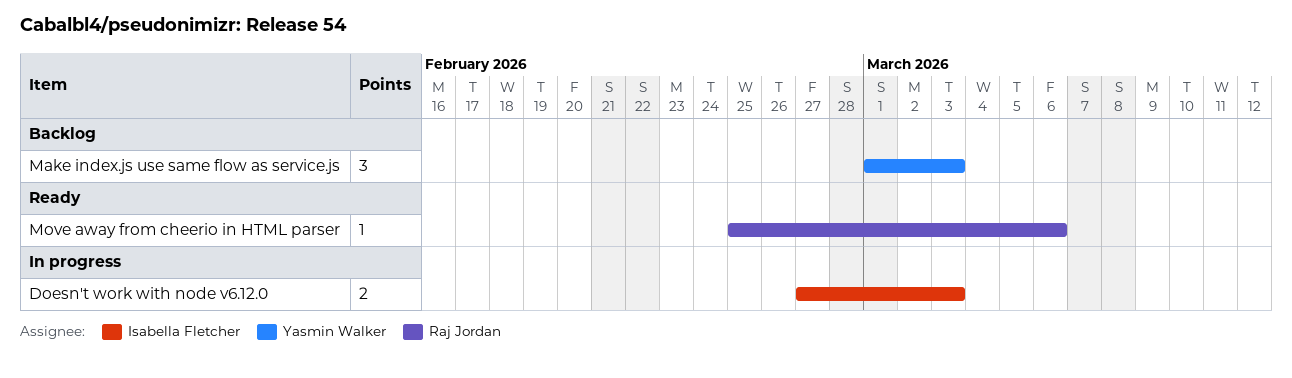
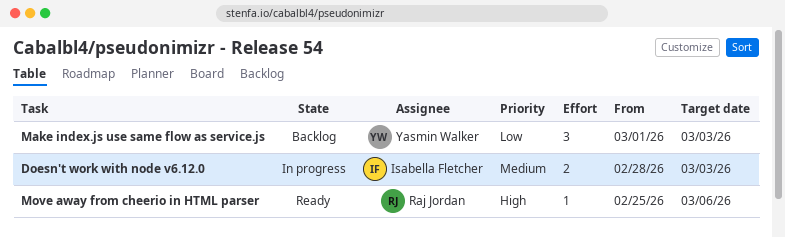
Doesn't work with node v6.12.0, start: Feb 27 -> Feb 28

